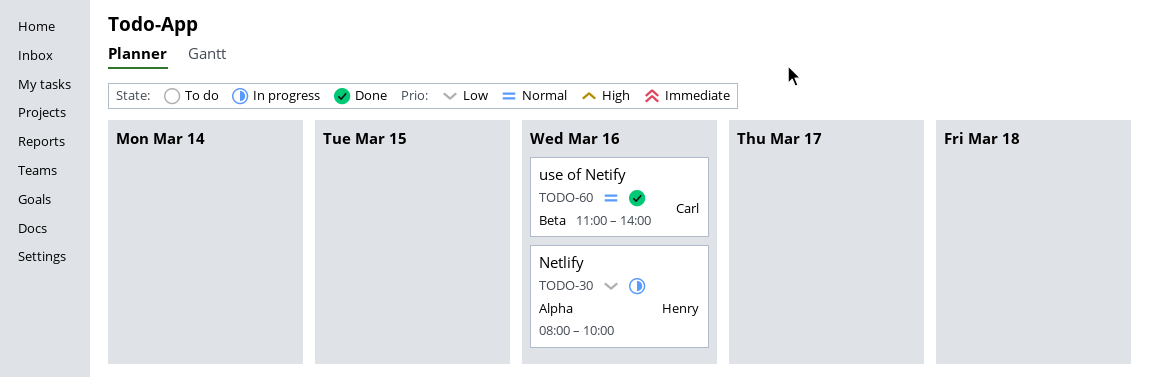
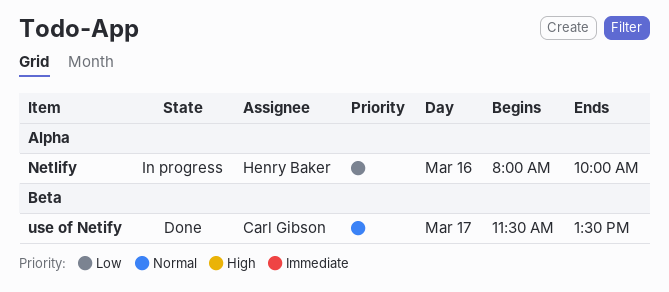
use of Netify, day: Mar 16 -> Mar 17
use of Netify, begins: 11:00 -> 11:30
use of Netify, ends: 14:00 -> 13:30

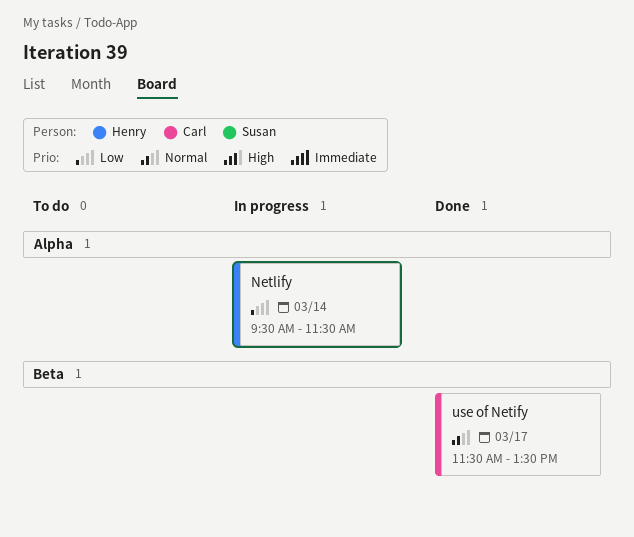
Netlify, day: Mar 16 -> Mar 14
Netlify, begins: 08:00 -> 09:30
Netlify, ends: 10:00 -> 11:30

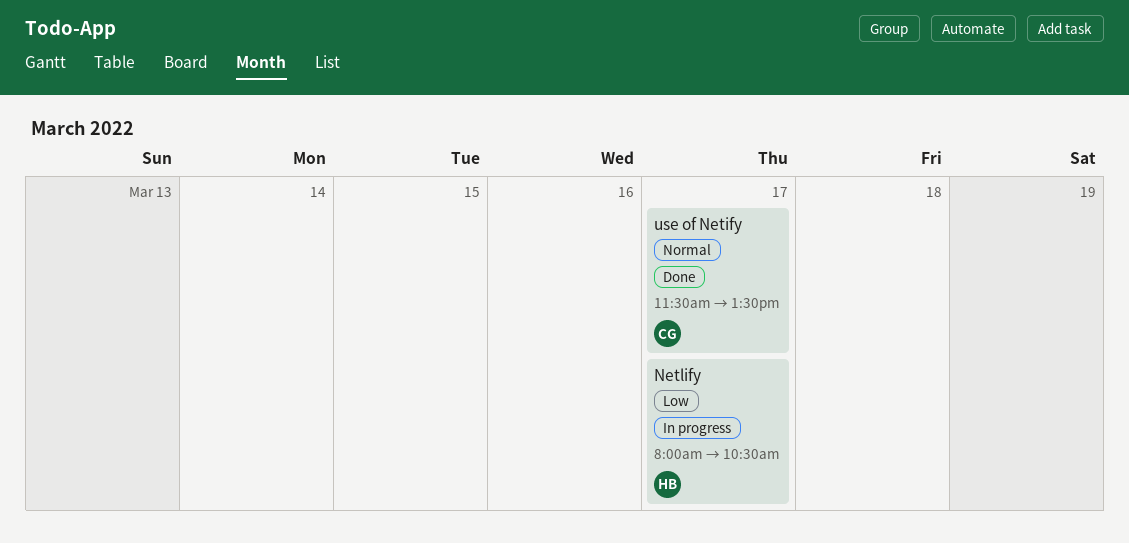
Netlify, day: Mar 14 -> Mar 17
Netlify, begins: 09:30 -> 08:00
Netlify, ends: 11:30 -> 10:30

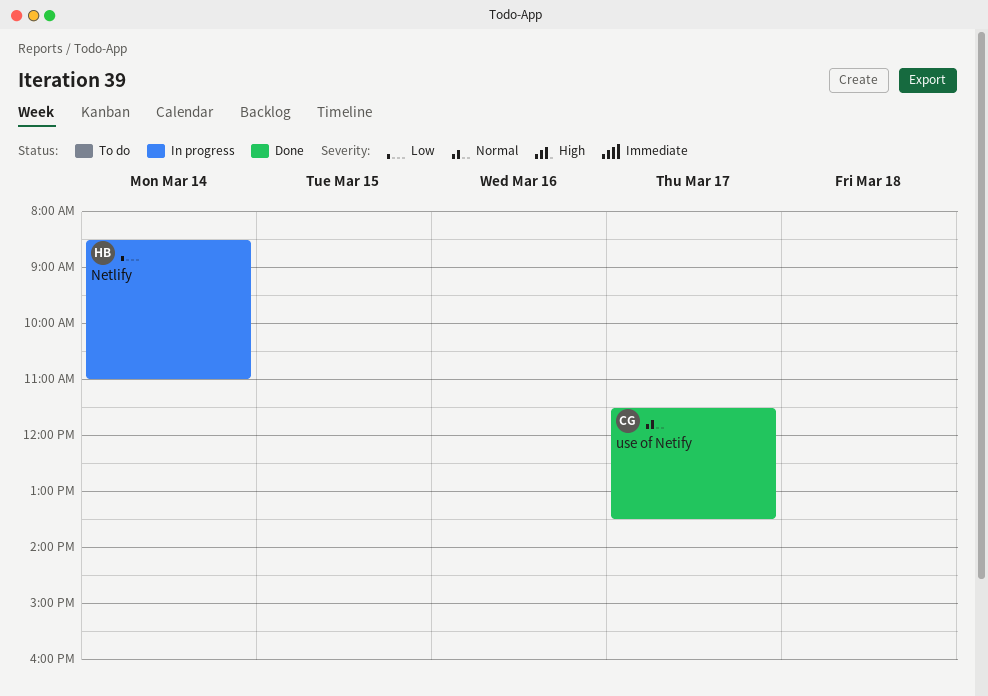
Netlify, day: Mar 17 -> Mar 14
Netlify, begins: 08:00 -> 08:30
Netlify, ends: 10:30 -> 11:00

